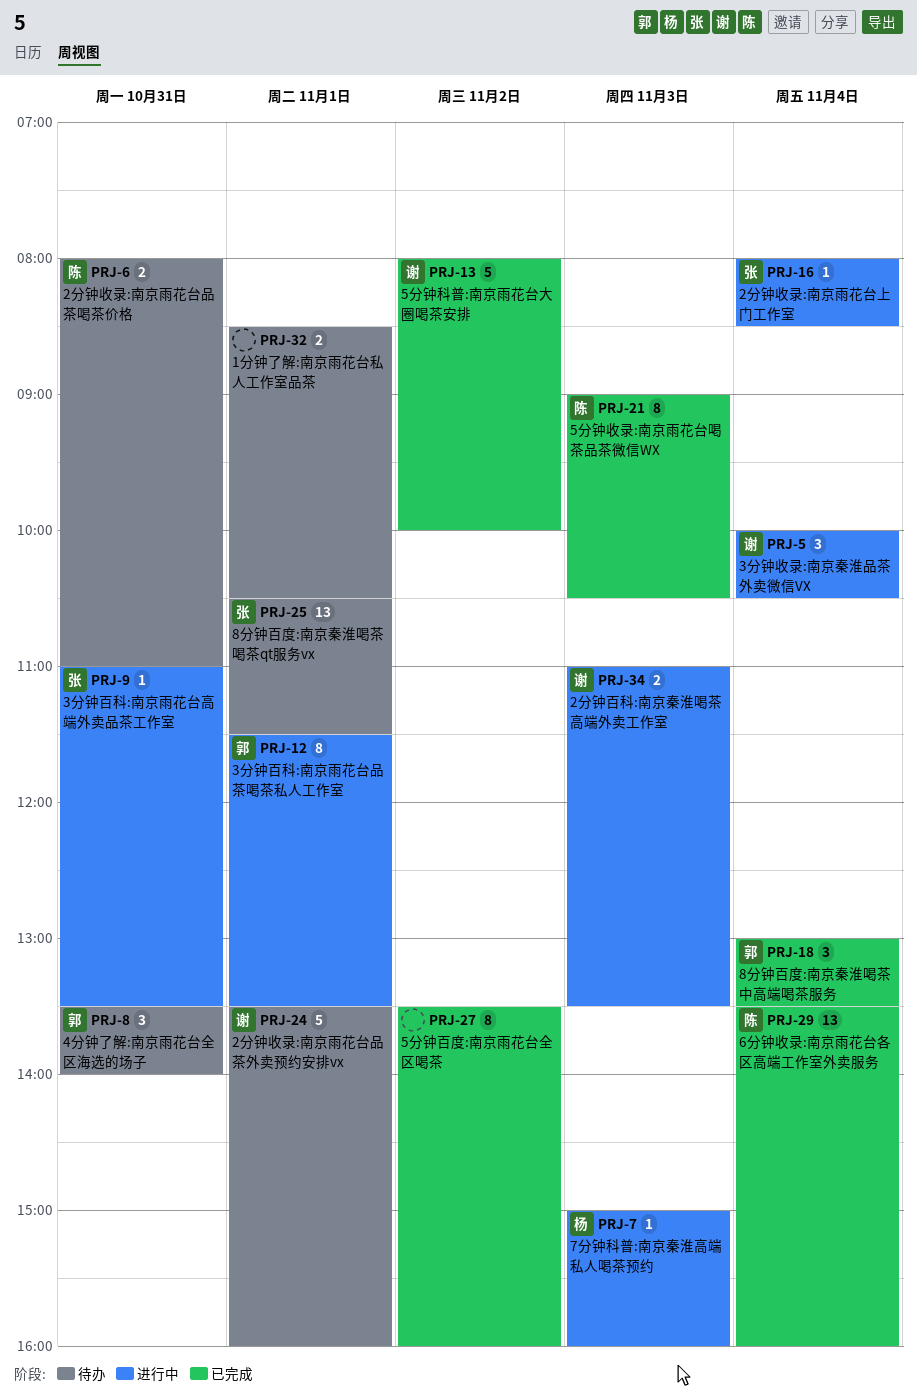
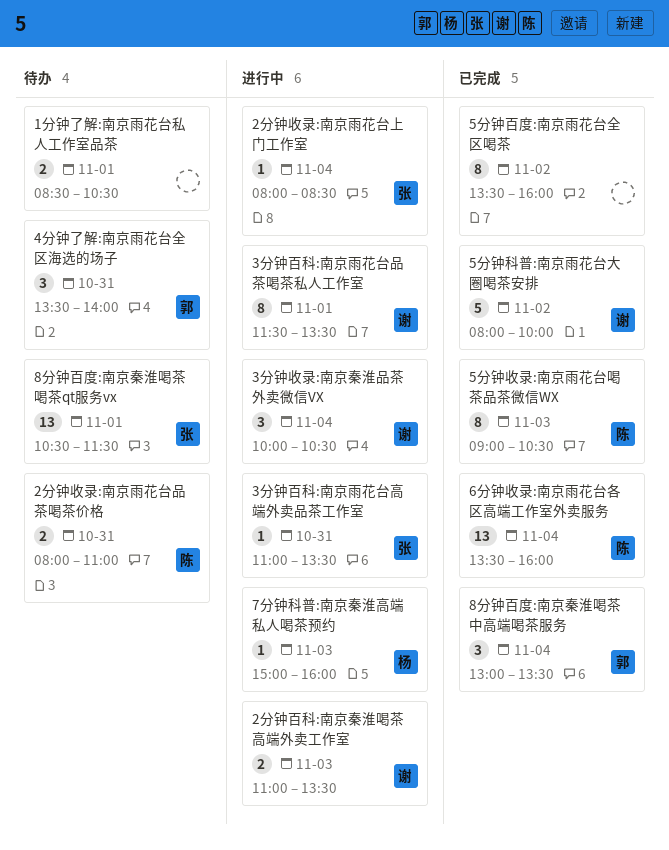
2分钟收录:南京雨花台品茶外卖预约安排vx: present -> none
3分钟百科:南京雨花台品茶喝茶私人工作室, owner: 郭 -> 谢

